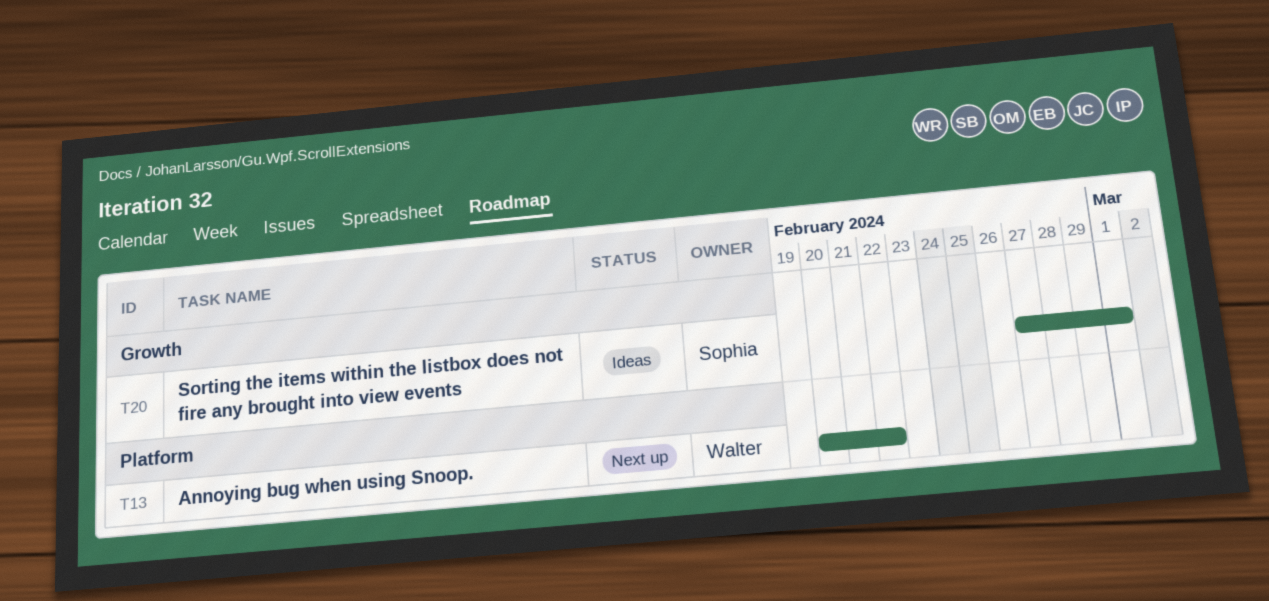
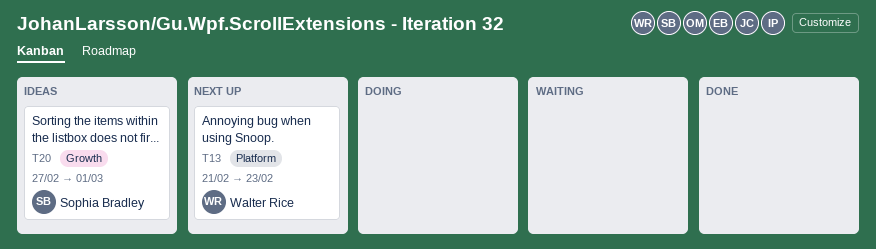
T13, start: Feb 20 -> Feb 21
T13, due: Feb 22 -> Feb 23

